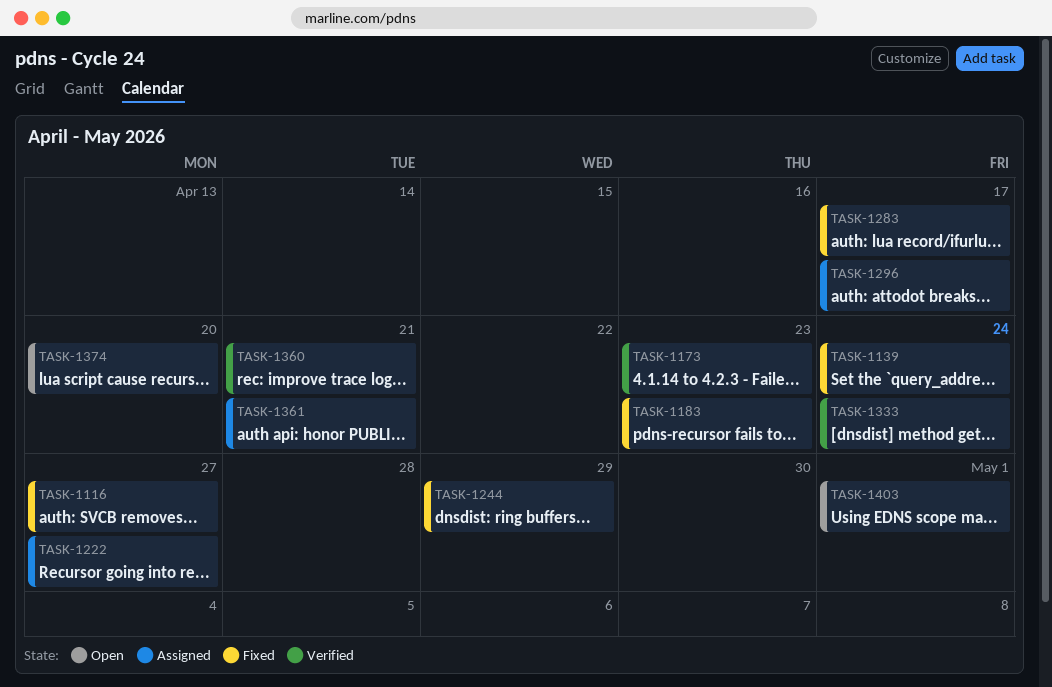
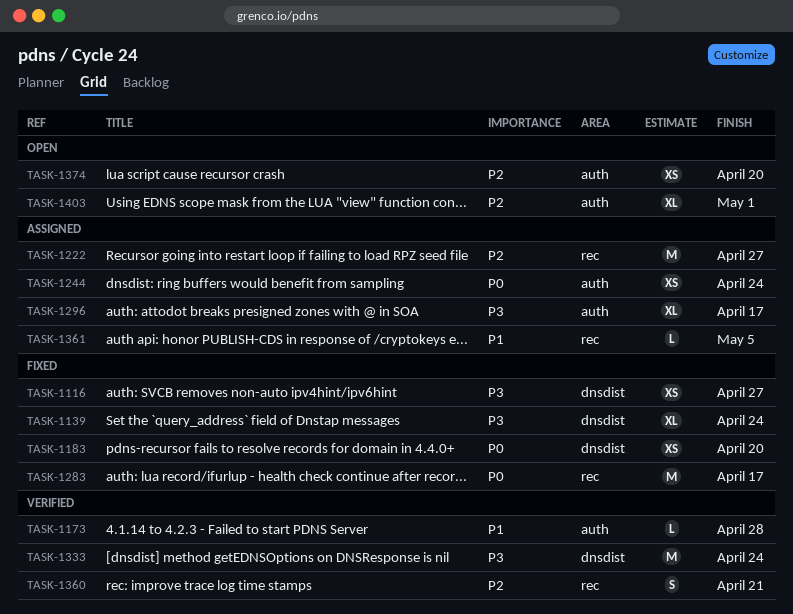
TASK-1173, due: Apr 23 -> Apr 28
TASK-1183, due: Apr 23 -> Apr 20
TASK-1244, status: Fixed -> Assigned
TASK-1244, due: Apr 29 -> Apr 24
TASK-1361, due: Apr 21 -> May 5

